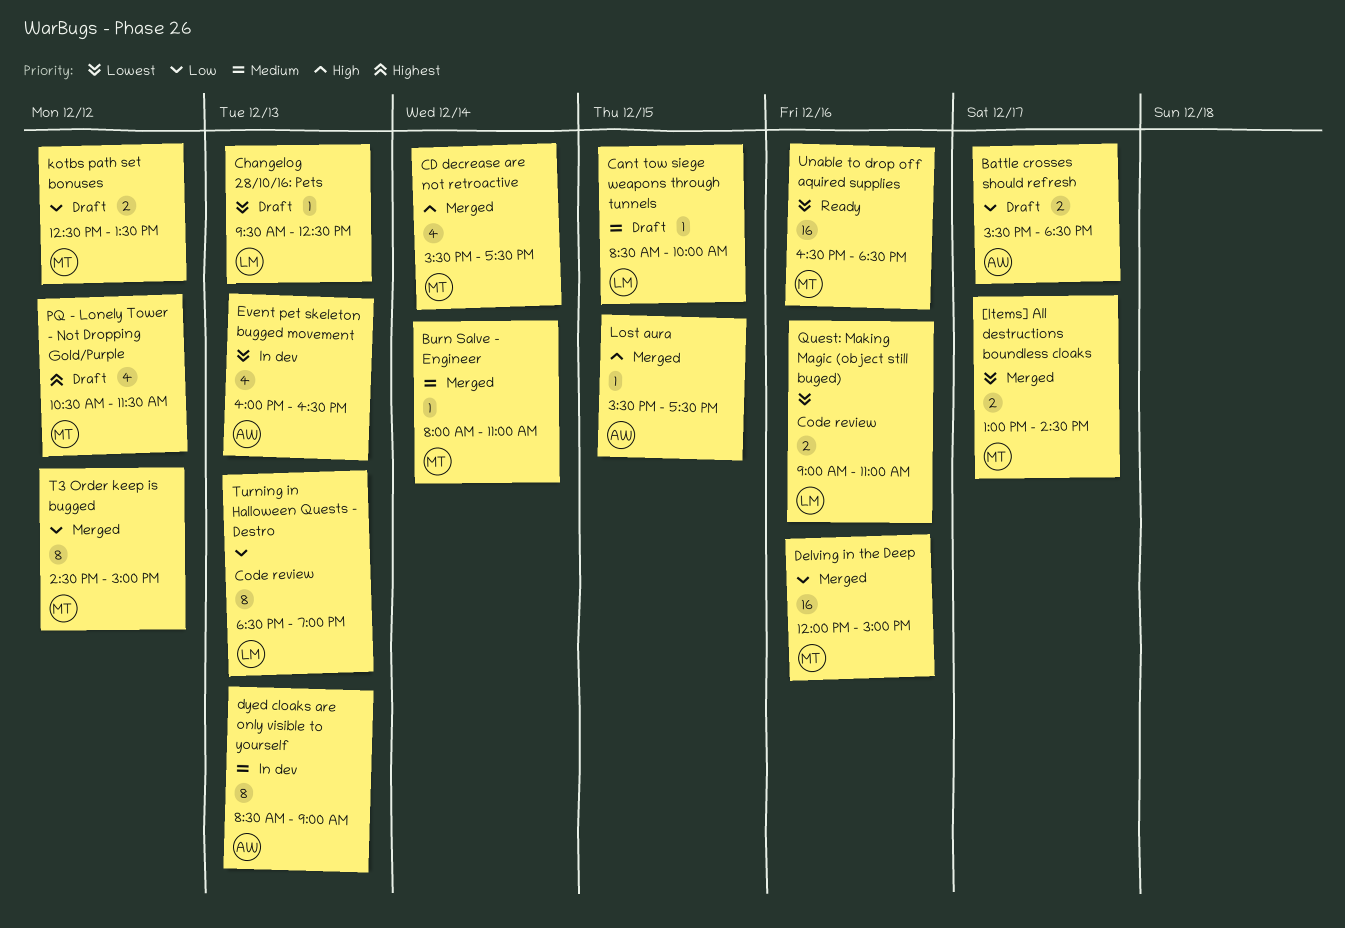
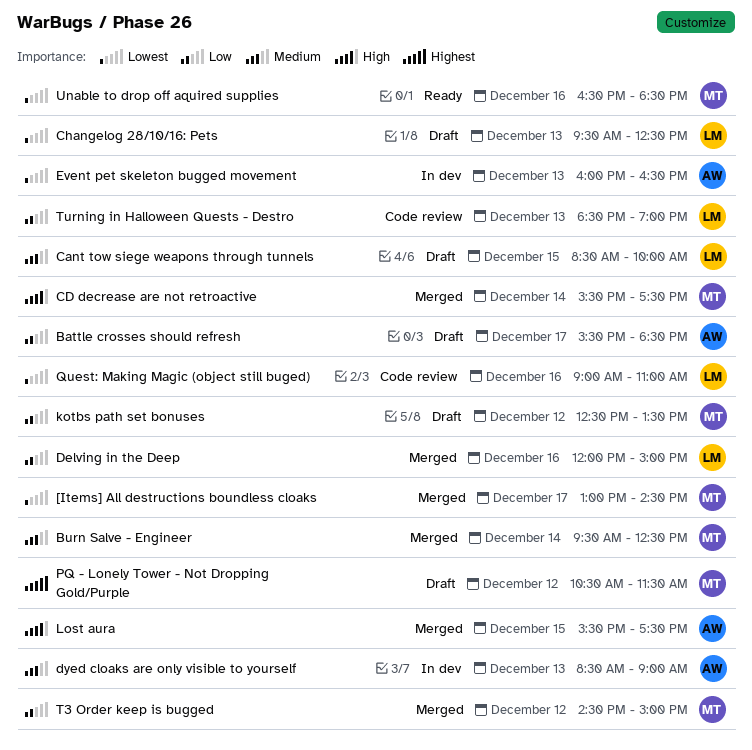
Burn Salve - Engineer, begins: 08:00 -> 09:30
Burn Salve - Engineer, ends: 11:00 -> 12:30
Delving in the Deep, owner: MT -> LM

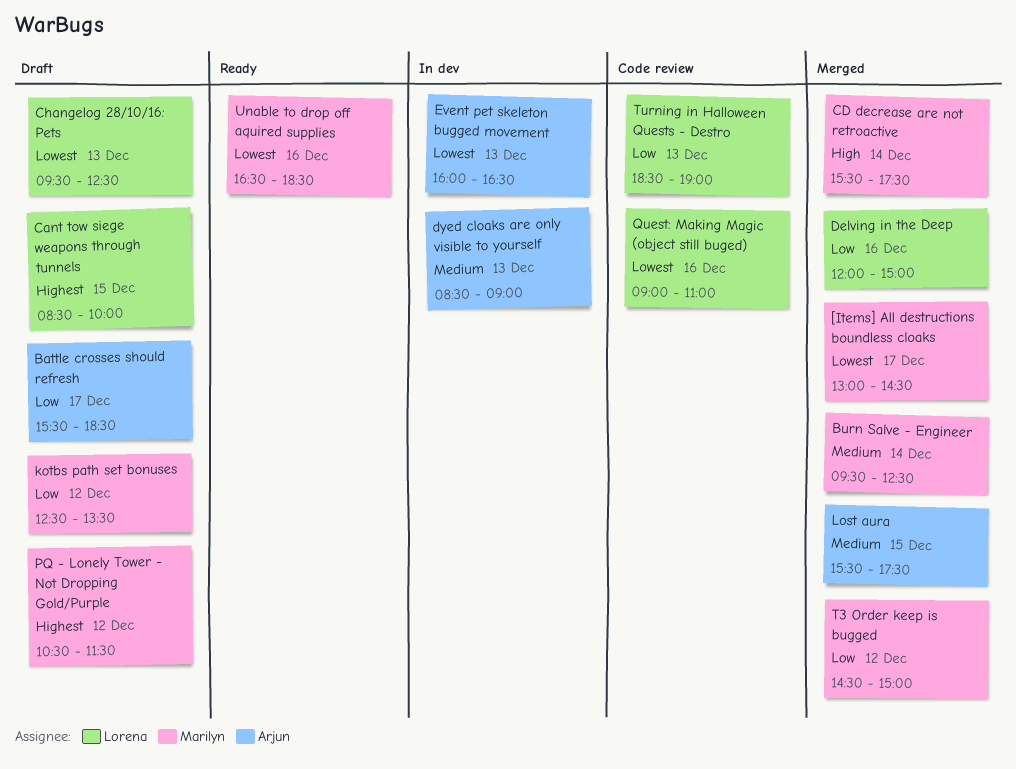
Cant tow siege weapons through tunnels, priority: Medium -> Highest
Lost aura, priority: High -> Medium

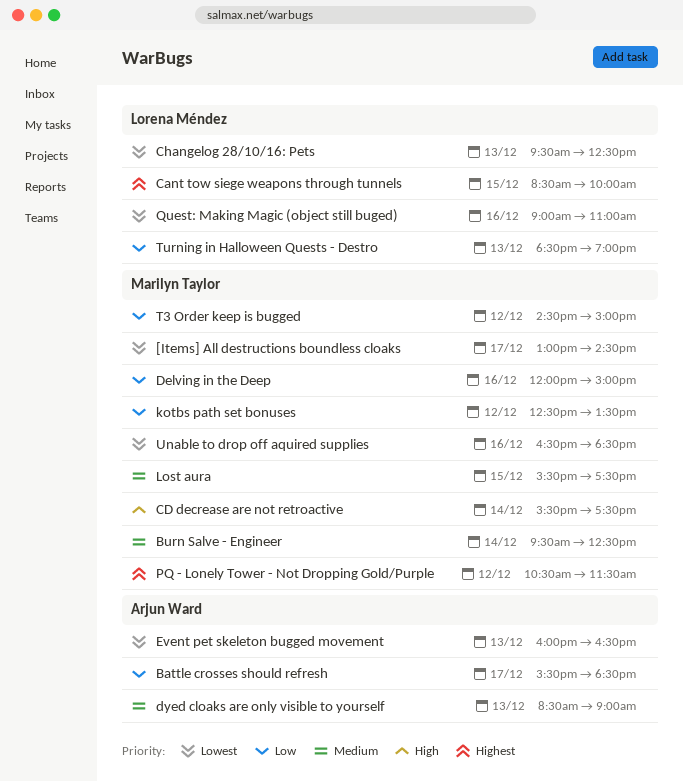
Delving in the Deep, owner: Lorena Méndez -> Marilyn Taylor
Lost aura, owner: Arjun Ward -> Marilyn Taylor

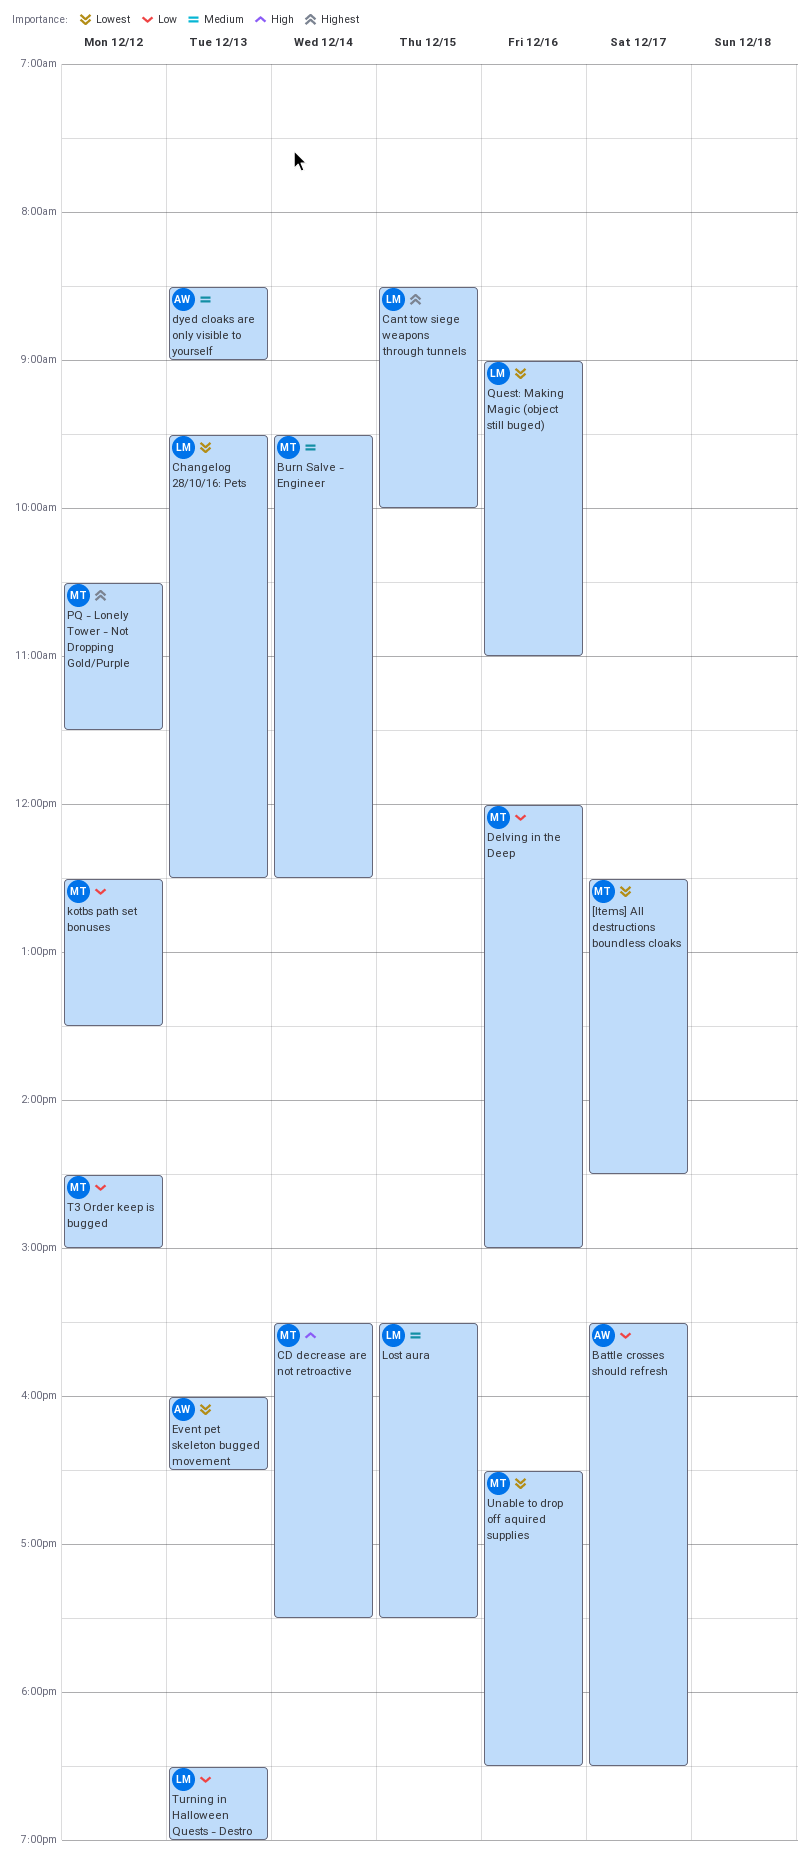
[Items] All destructions boundless cloaks, begins: 13:00 -> 12:30
Lost aura, owner: Marilyn Taylor -> Lorena Méndez

